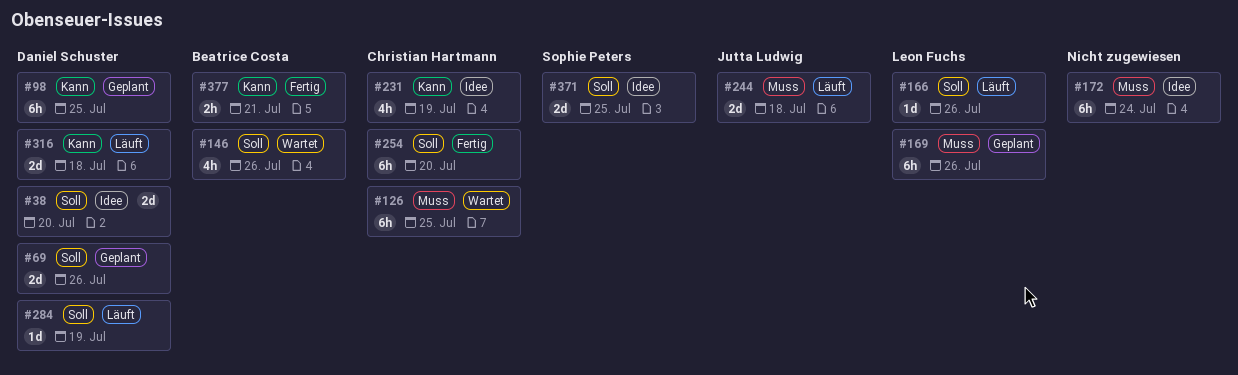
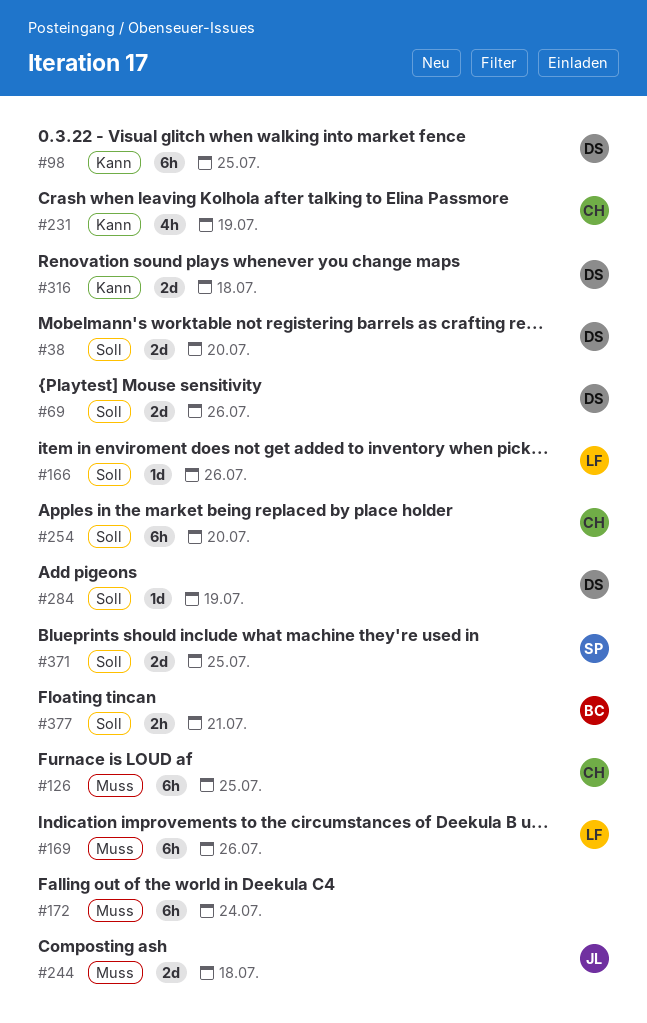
#146: present -> none
#377, priority: Kann -> Soll

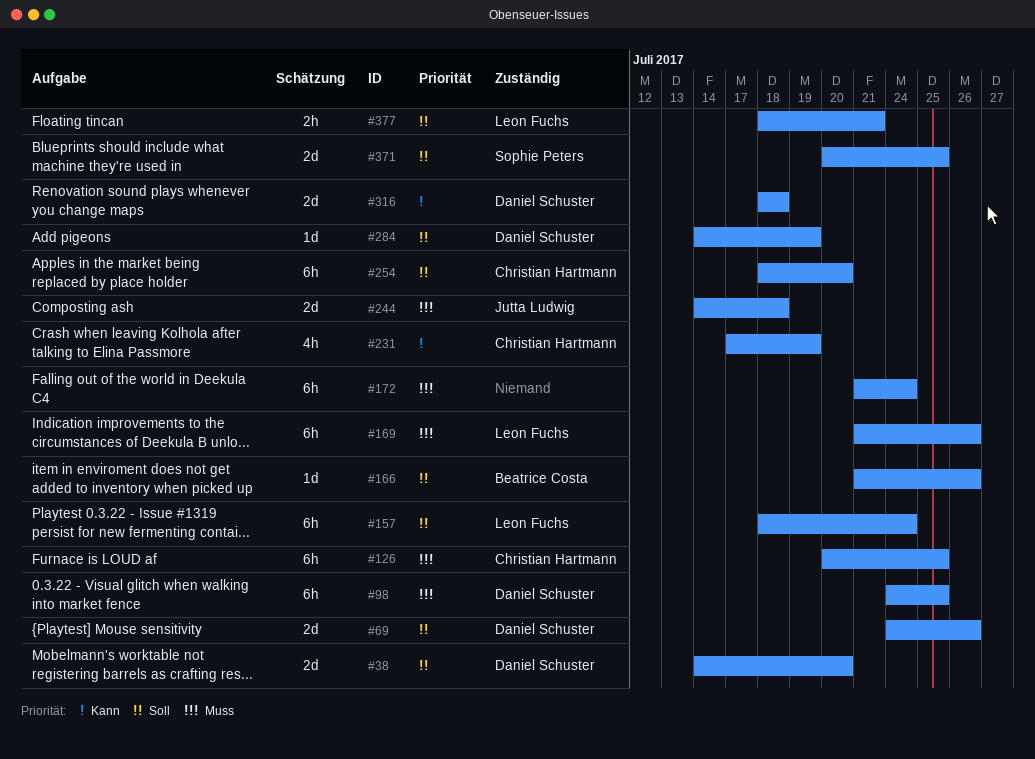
#98, priority: Kann -> Muss
#157: none -> present
#166, owner: Leon Fuchs -> Beatrice Costa
#377, owner: Beatrice Costa -> Leon Fuchs

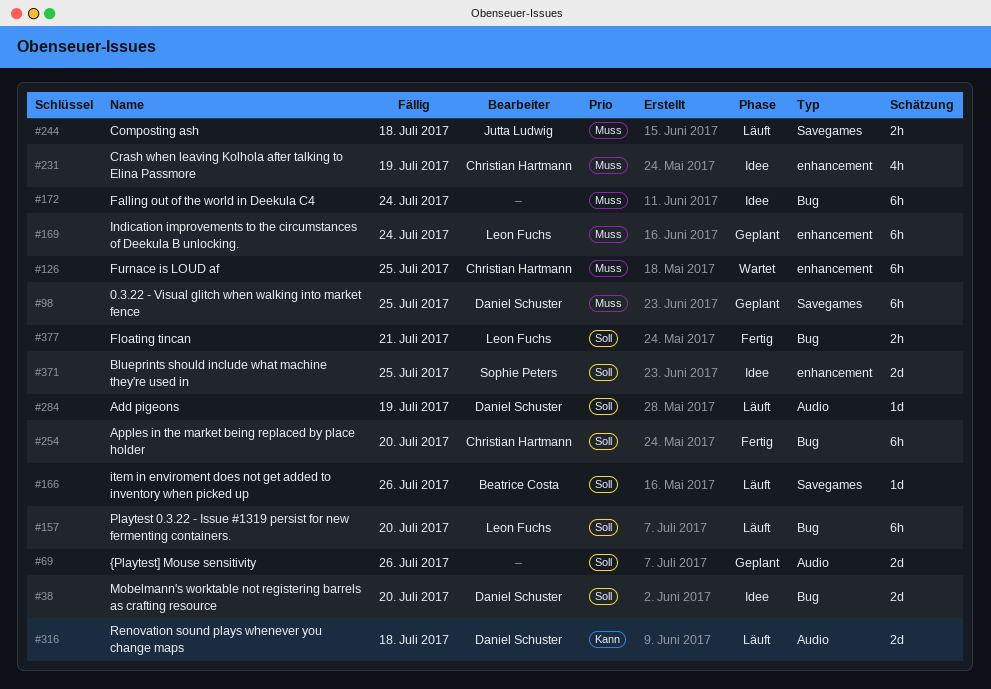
#69, owner: Daniel Schuster -> none
#157, due: Jul 24 -> Jul 20
#169, due: Jul 26 -> Jul 24
#231, priority: Kann -> Muss
#244, estimate: 2d -> 2h

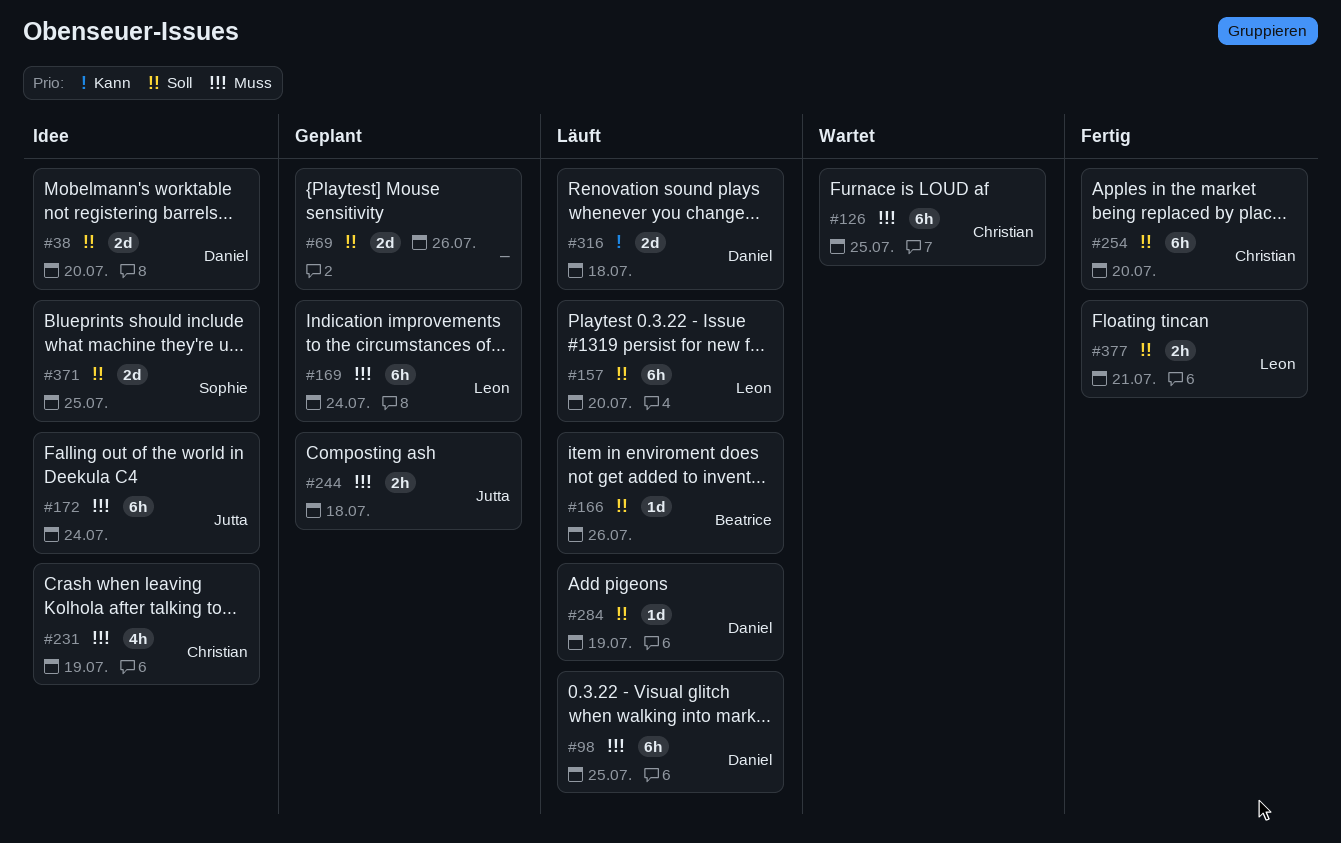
#98, status: Geplant -> Läuft
#172, owner: none -> Jutta Ludwig
#244, status: Läuft -> Geplant

